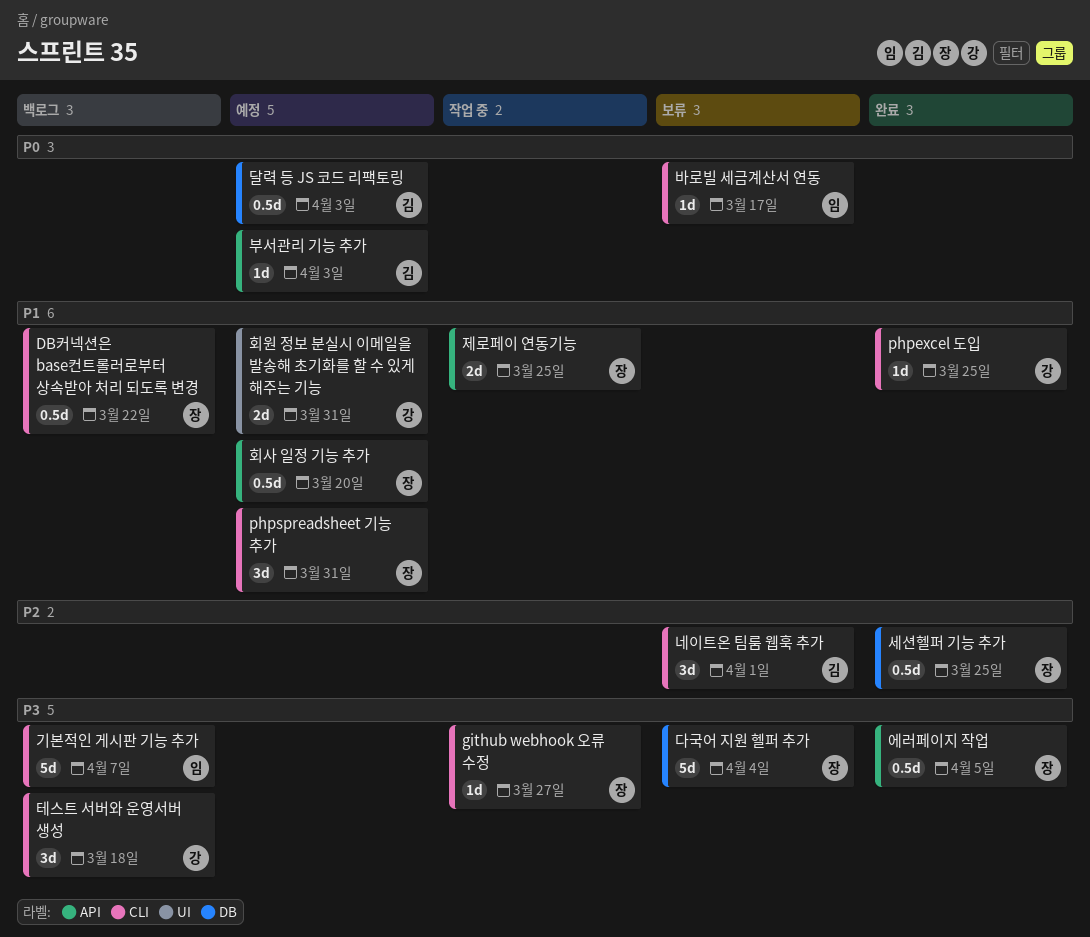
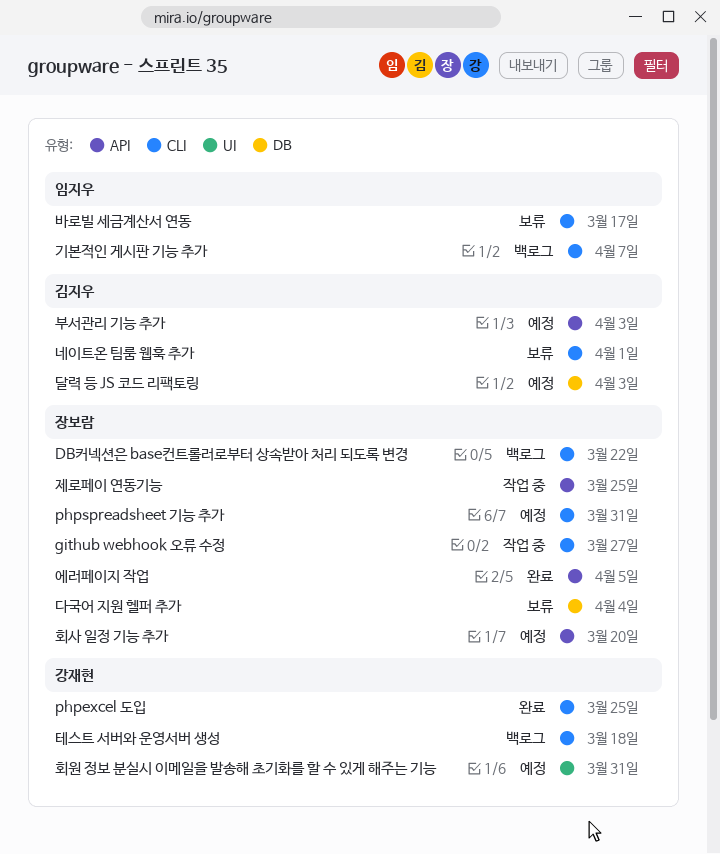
세션헬퍼 기능 추가: present -> none

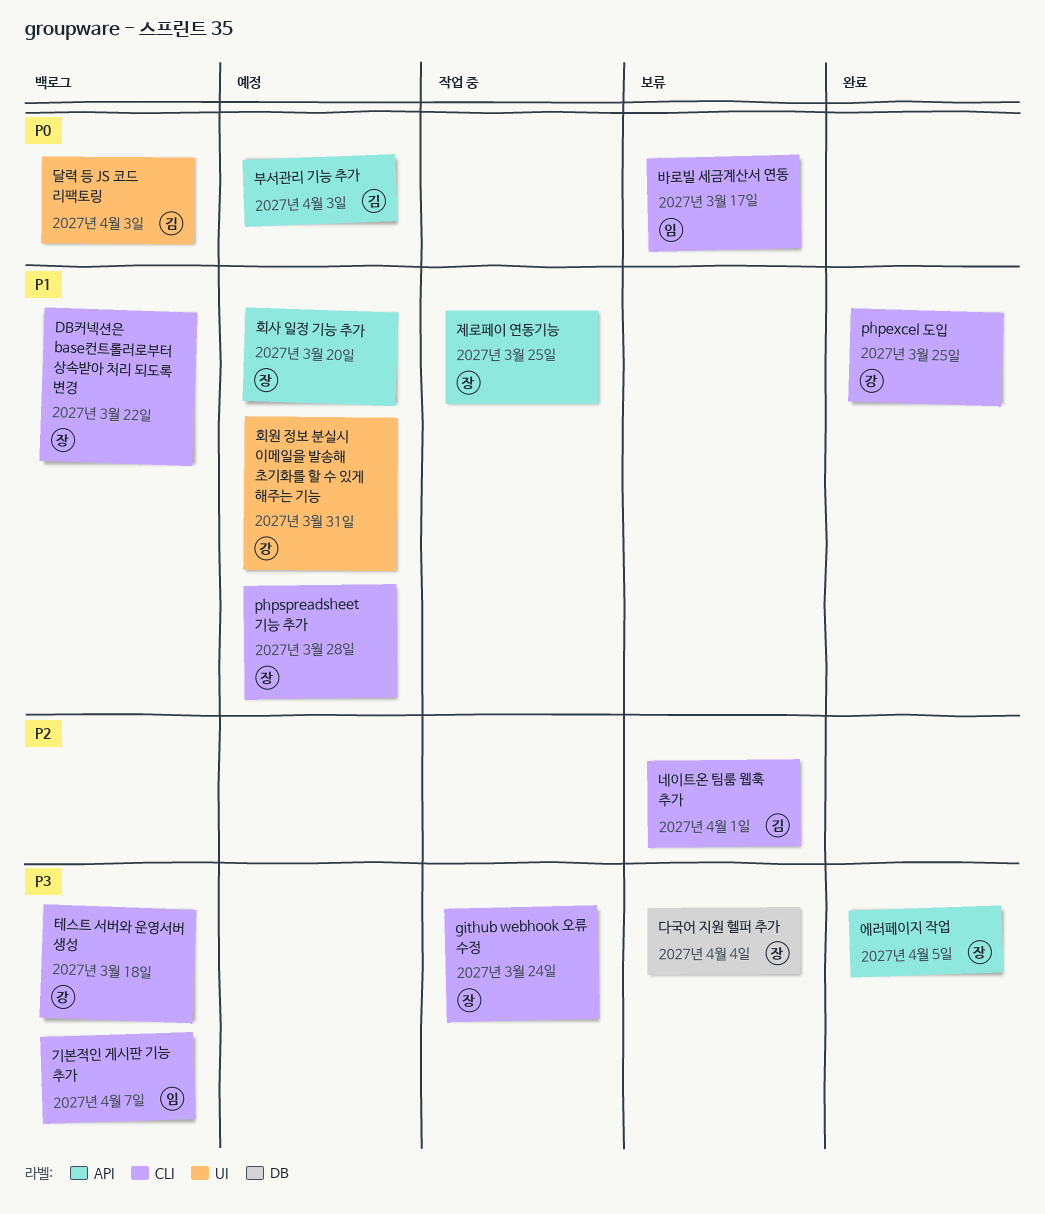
github webhook 오류 수정, due: Mar 27 -> Mar 24
phpspreadsheet 기능 추가, due: Mar 31 -> Mar 28
달력 등 JS 코드 리팩토링, status: 예정 -> 백로그
달력 등 JS 코드 리팩토링, label: DB -> UI

